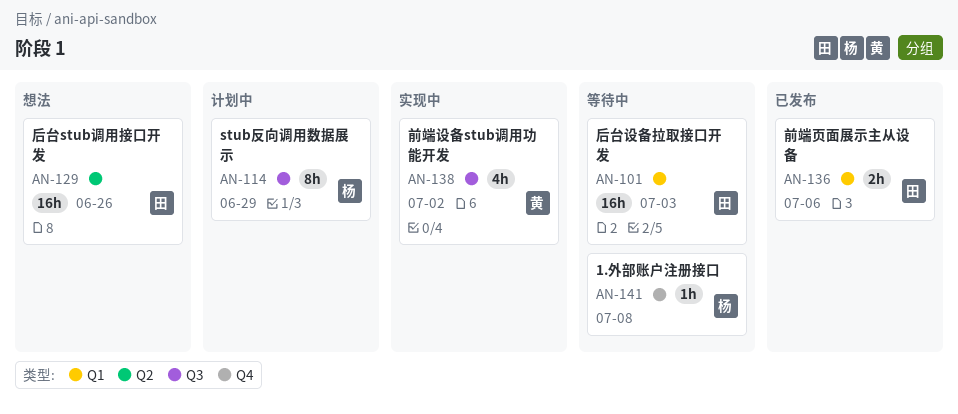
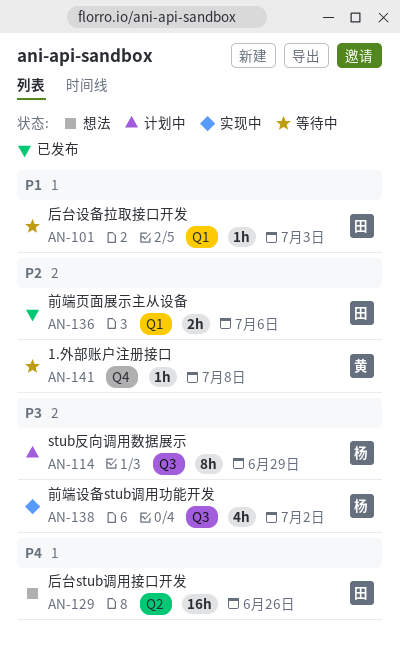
AN-101, estimate: 16h -> 1h
AN-138, owner: 黄 -> 杨
AN-141, owner: 杨 -> 黄

